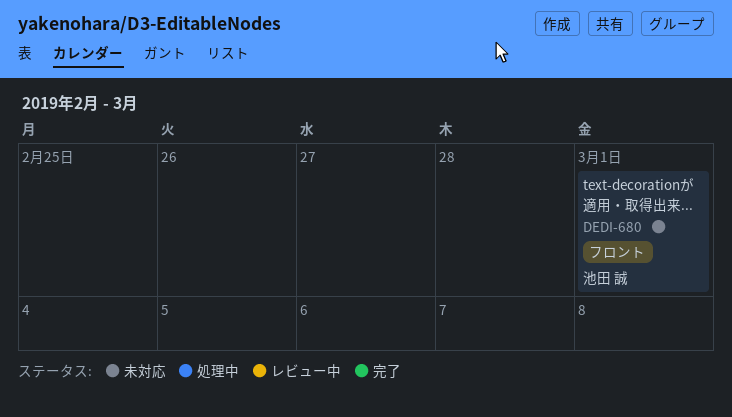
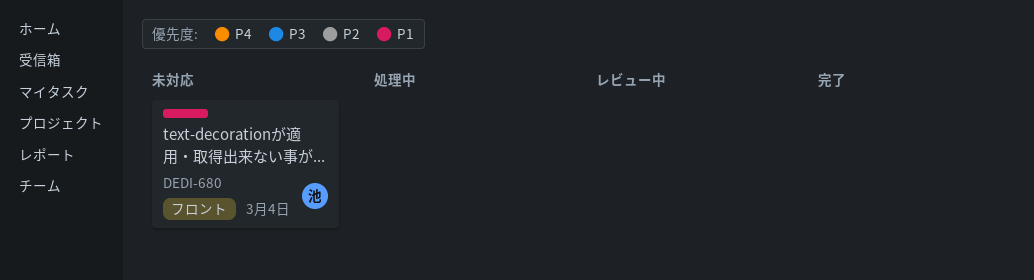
DEDI-680, due: Mar 1 -> Mar 4

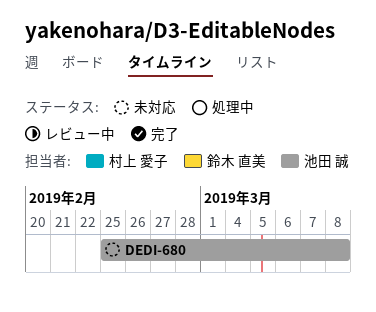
DEDI-680, due: Mar 4 -> Mar 8

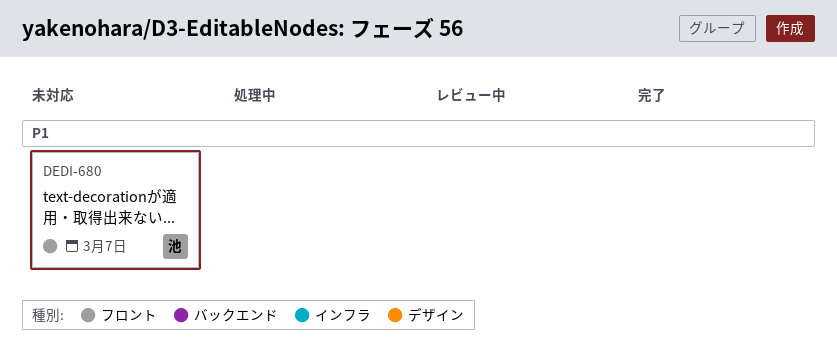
DEDI-680, due: Mar 8 -> Mar 7

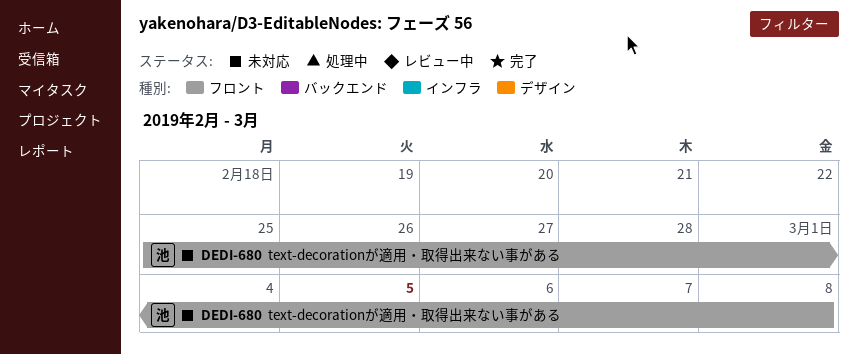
DEDI-680, due: Mar 7 -> Mar 8

